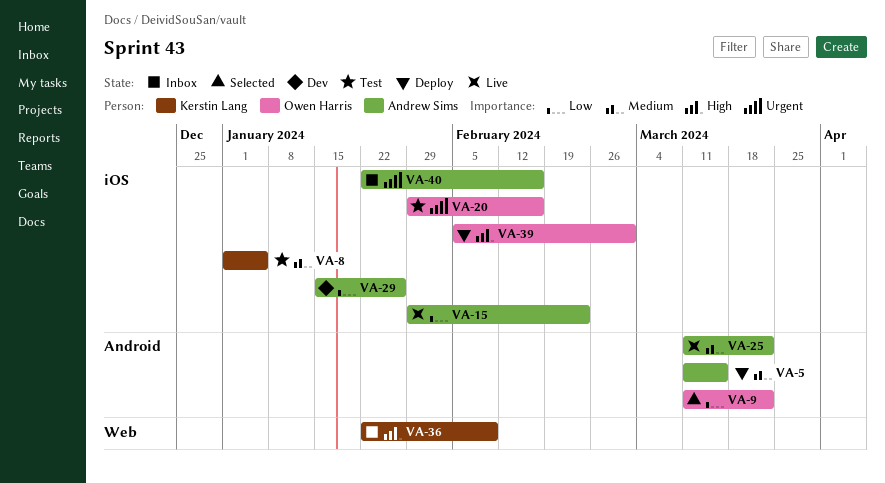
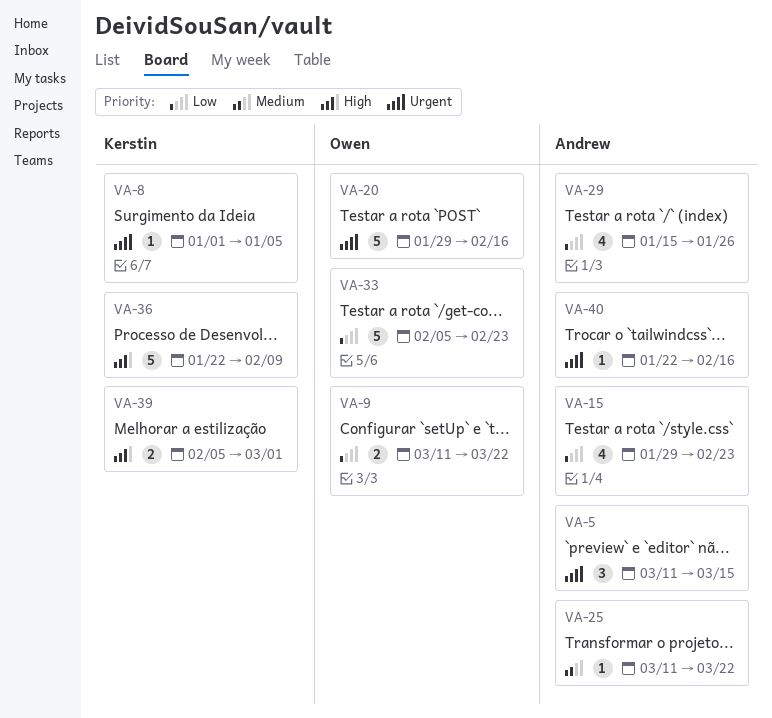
VA-5, priority: Medium -> Urgent
VA-8, priority: Medium -> Urgent
VA-33: none -> present
VA-39, owner: Owen Harris -> Kerstin Lang

